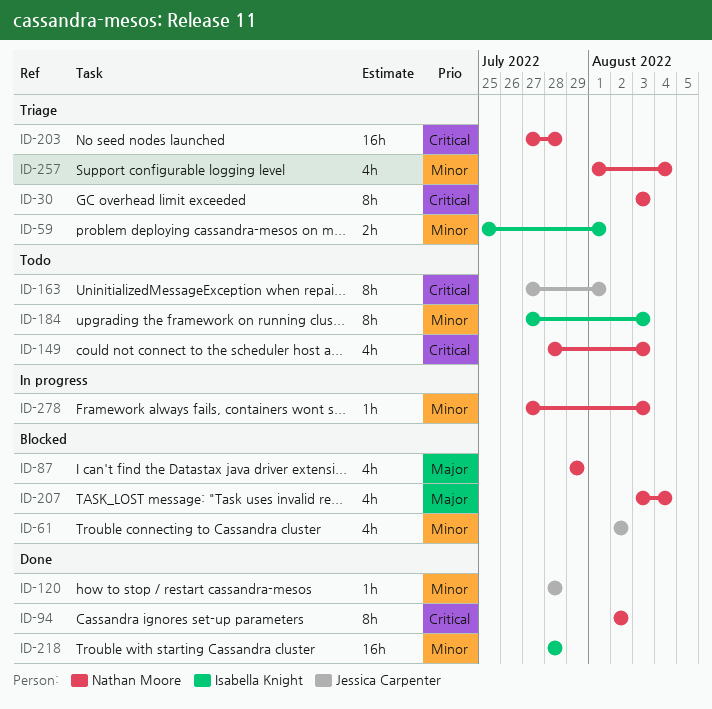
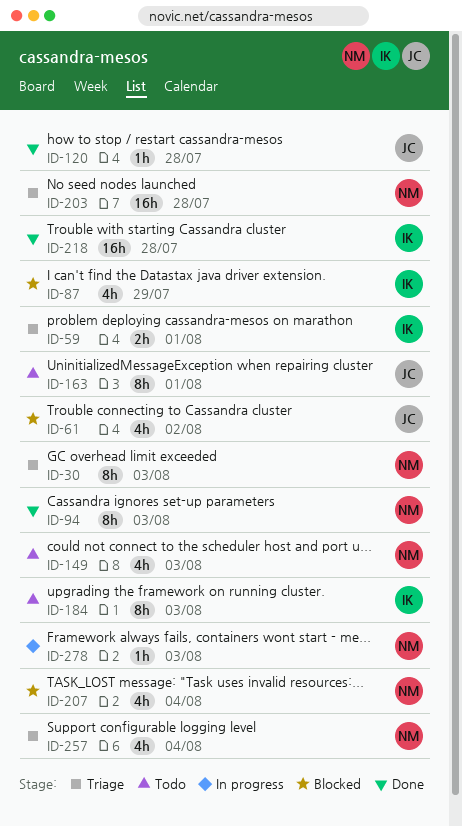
ID-87, owner: Nathan Moore -> Isabella Knight
ID-94, due: Aug 2 -> Aug 3

